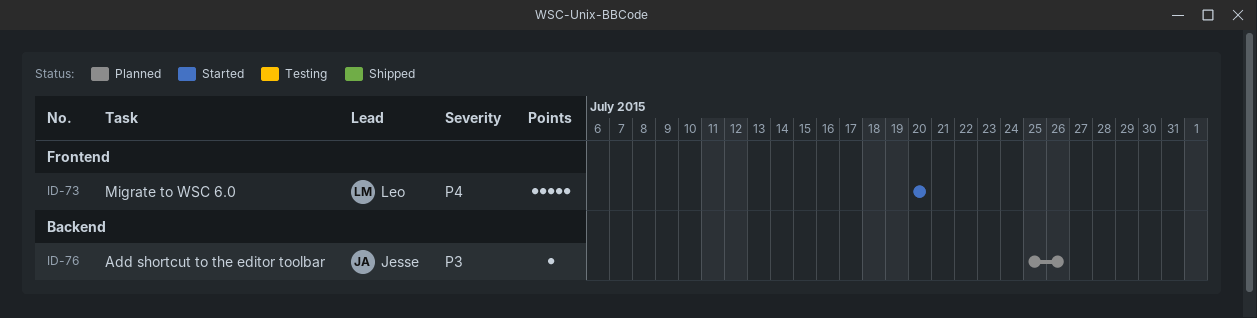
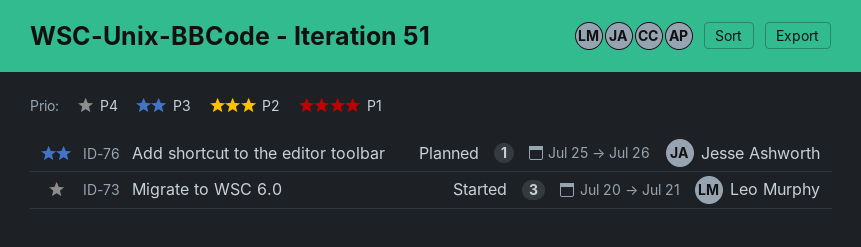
ID-73, estimate: 5 -> 3
ID-73, due: Jul 20 -> Jul 21

